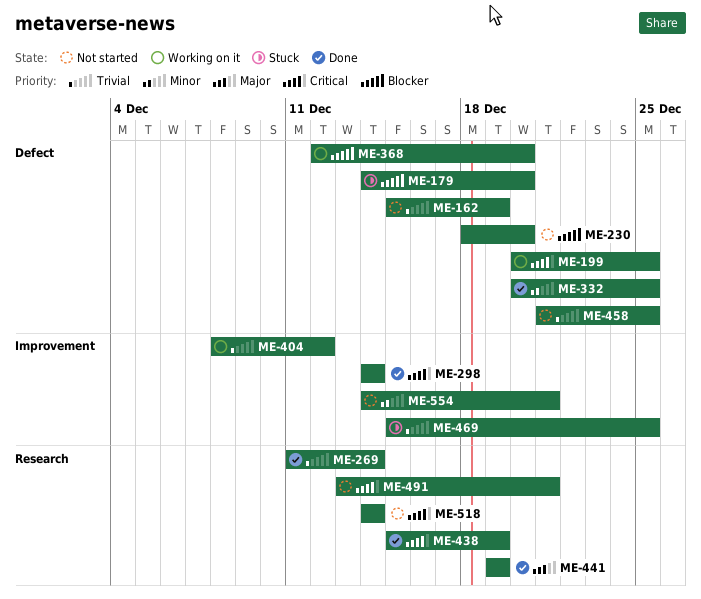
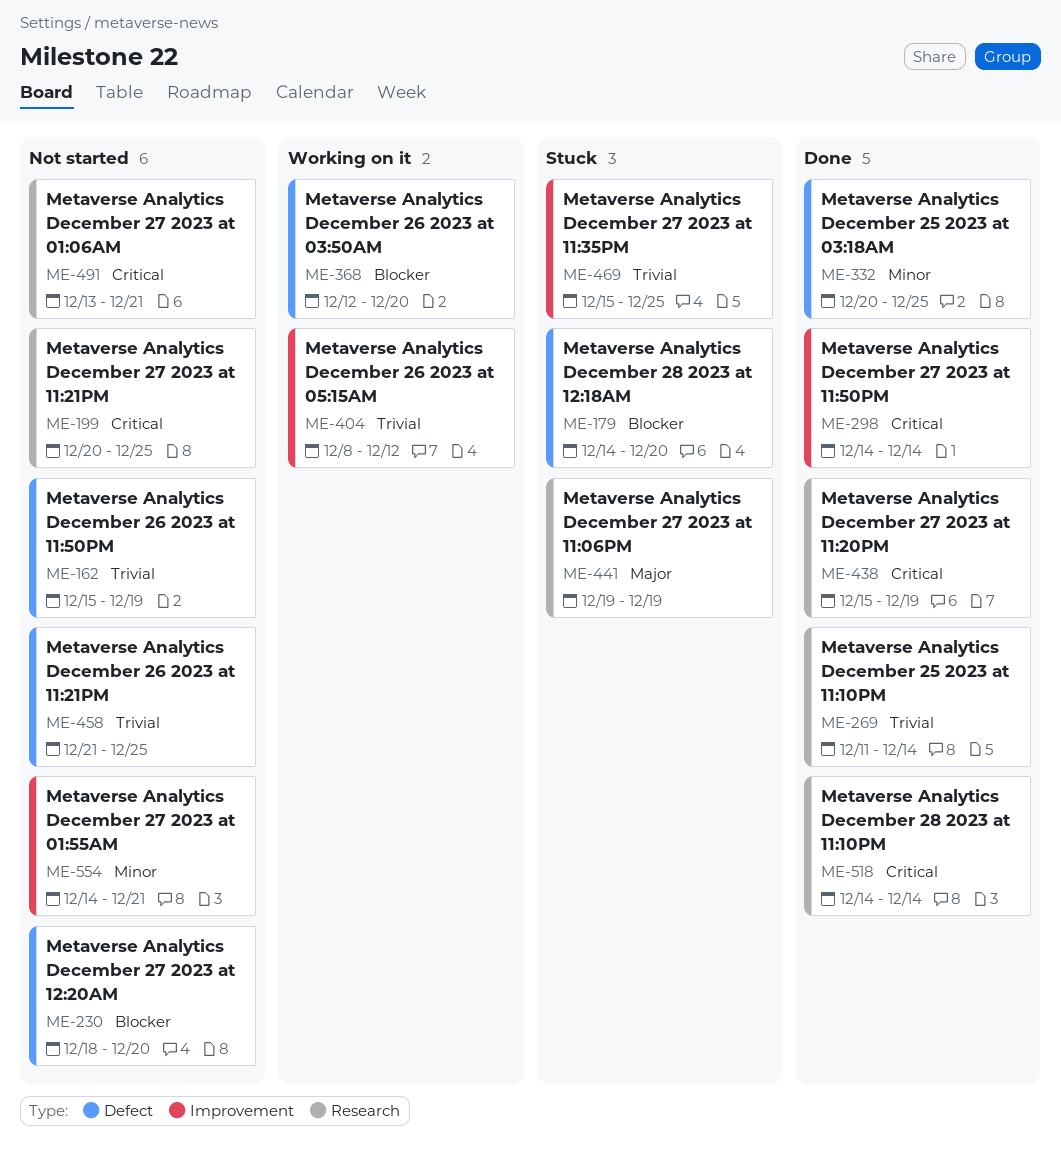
ME-199, status: Working on it -> Not started
ME-199, label: Defect -> Research
ME-441, status: Done -> Stuck
ME-518, status: Not started -> Done

